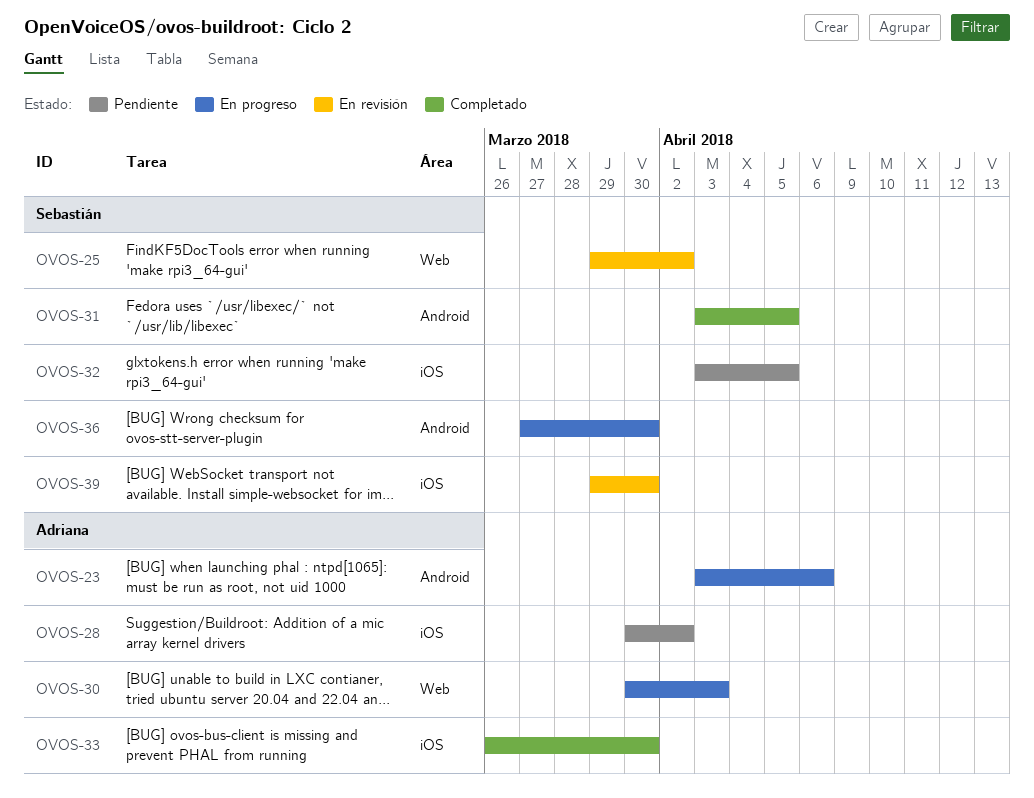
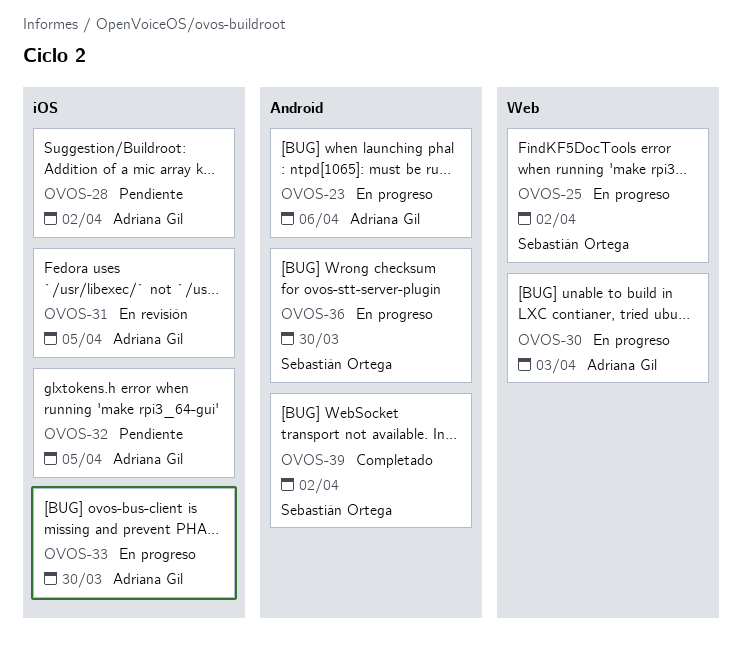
OVOS-25, status: En revisión -> En progreso
OVOS-31, status: Completado -> En revisión
OVOS-31, owner: Sebastián Ortega -> Adriana Gil
OVOS-31, label: Android -> iOS
OVOS-32, owner: Sebastián Ortega -> Adriana Gil
OVOS-33, status: Completado -> En progreso
OVOS-39, status: En revisión -> Completado
OVOS-39, label: iOS -> Android
OVOS-39, due: Mar 30 -> Apr 2

